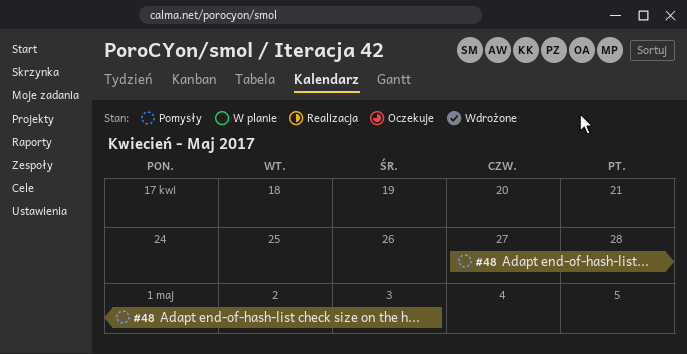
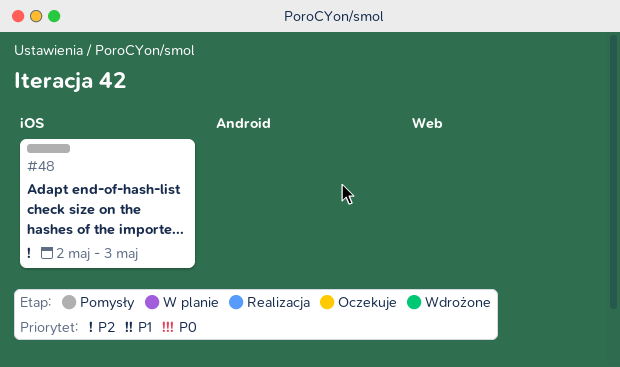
#48, start: Apr 27 -> May 2

